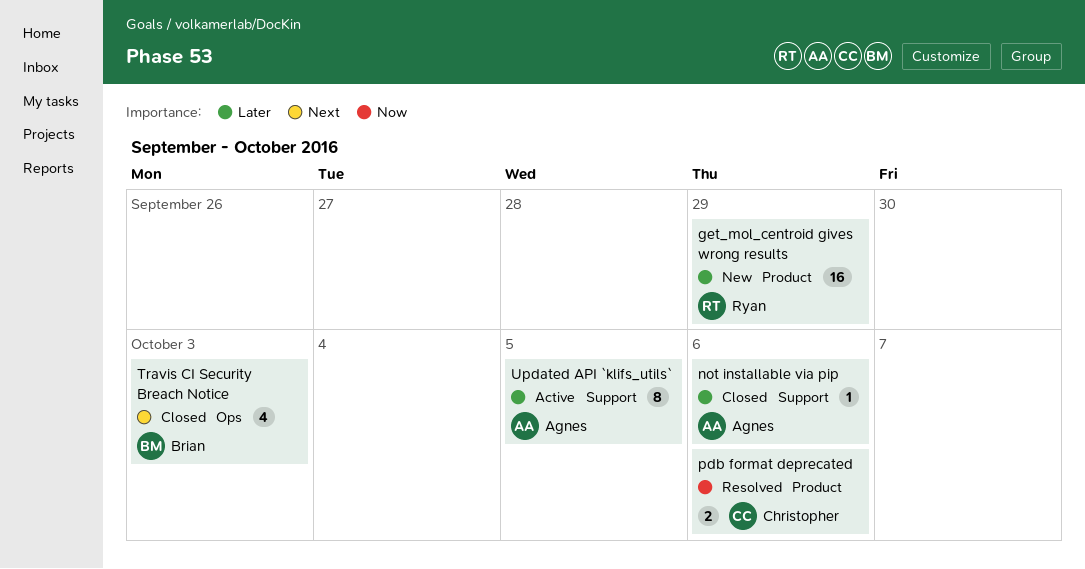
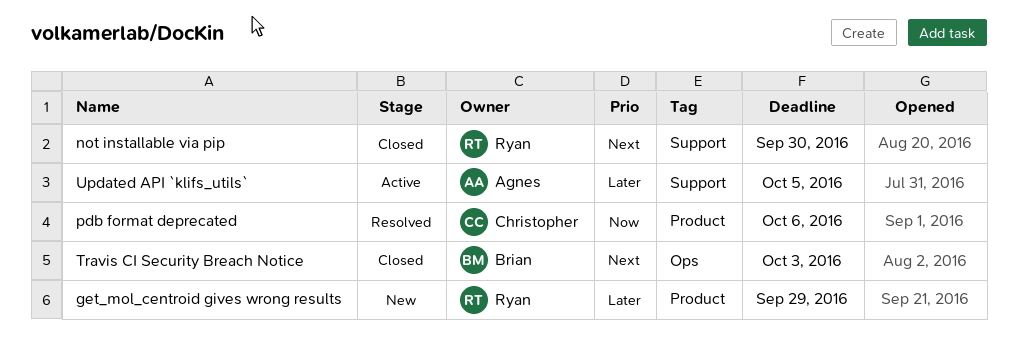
not installable via pip, owner: Agnes -> Ryan
not installable via pip, priority: Later -> Next
not installable via pip, due: Oct 6 -> Sep 30

